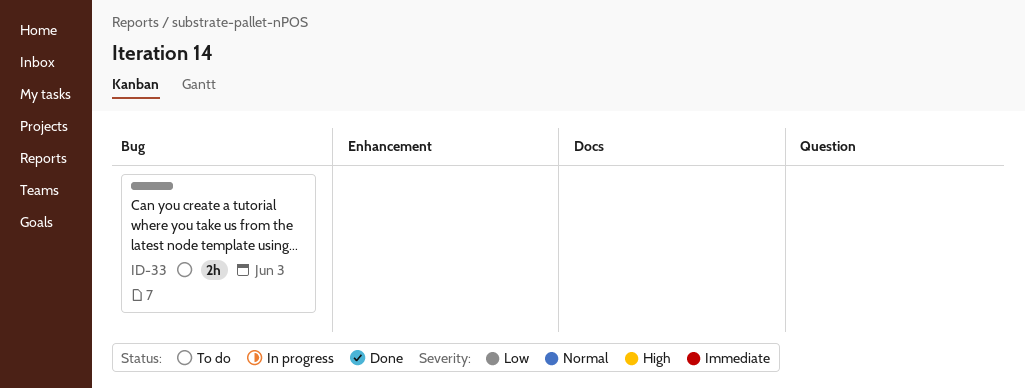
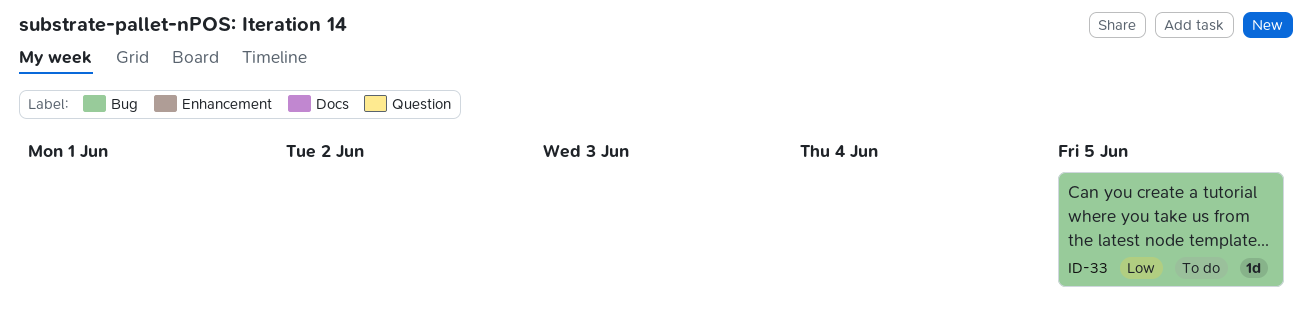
ID-33, estimate: 2h -> 1d
ID-33, due: Jun 3 -> Jun 5

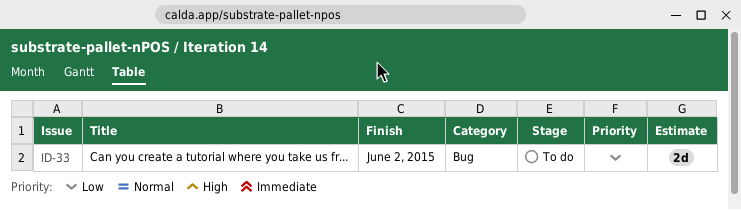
ID-33, estimate: 1d -> 2d
ID-33, due: Jun 5 -> Jun 2

